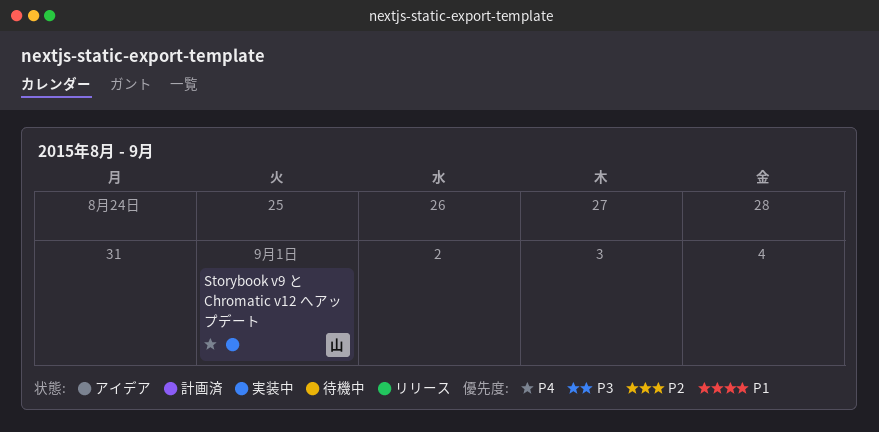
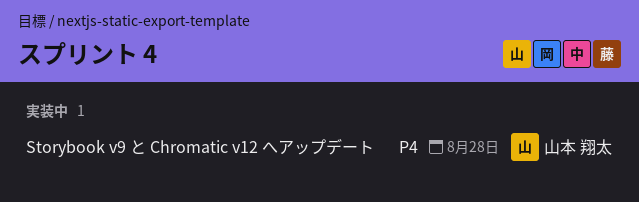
Storybook v9 と Chromatic v12 へアップデート, due: Sep 1 -> Aug 28

